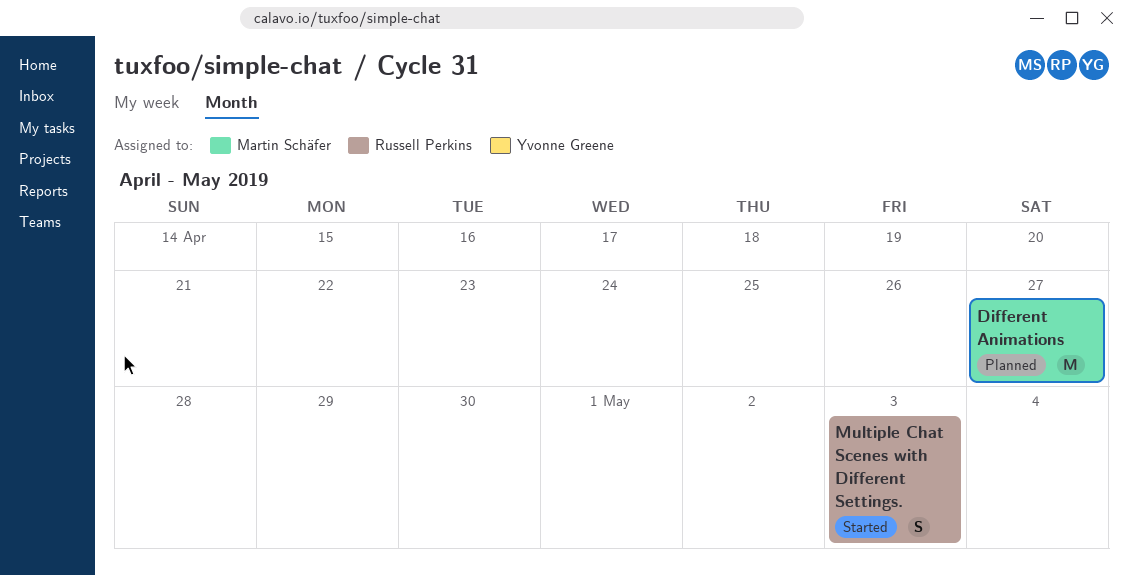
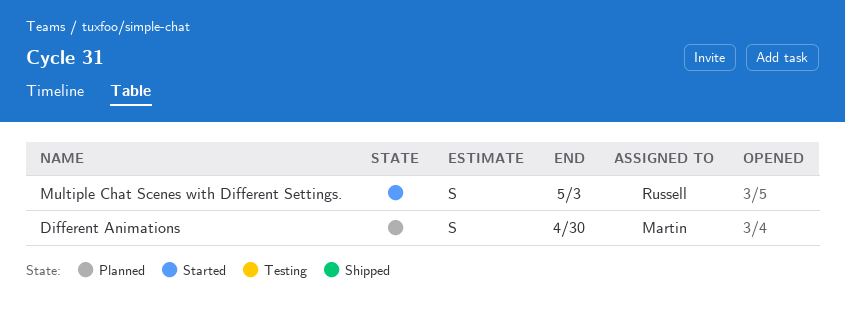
Different Animations, estimate: M -> S
Different Animations, due: Apr 27 -> Apr 30

